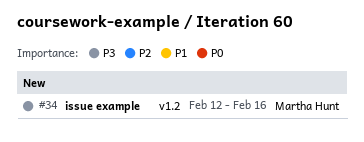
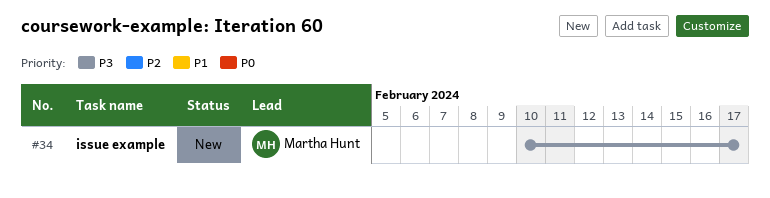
#34, start: Feb 12 -> Feb 10
#34, due: Feb 16 -> Feb 17

